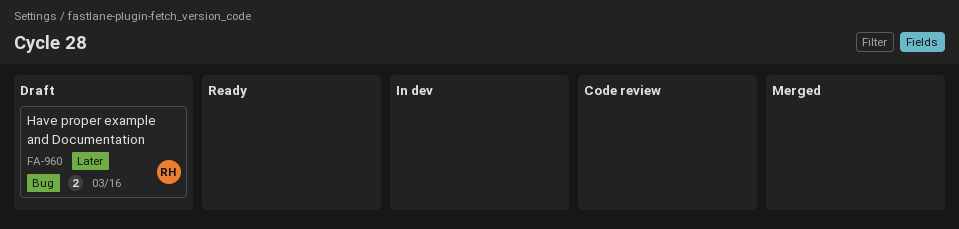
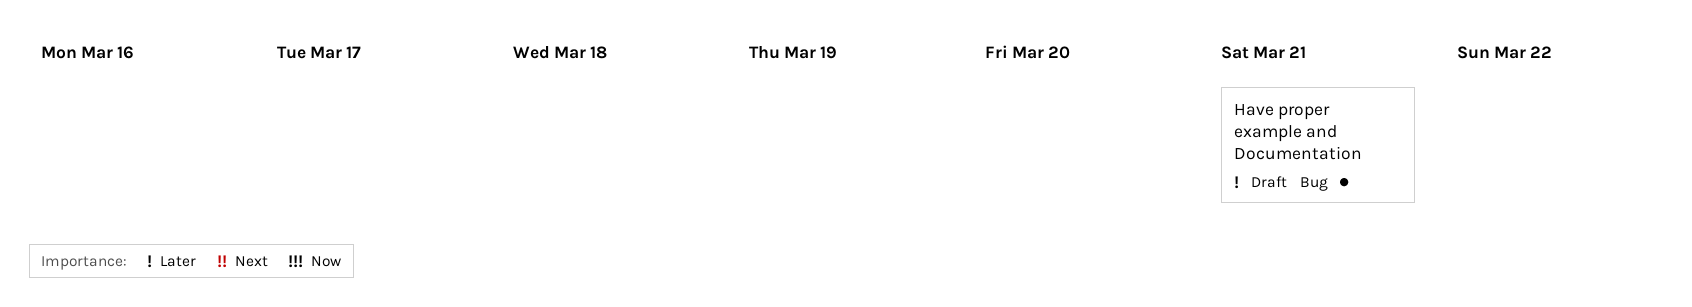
Have proper example and Documentation, estimate: 2 -> 1
Have proper example and Documentation, due: Mar 16 -> Mar 21

